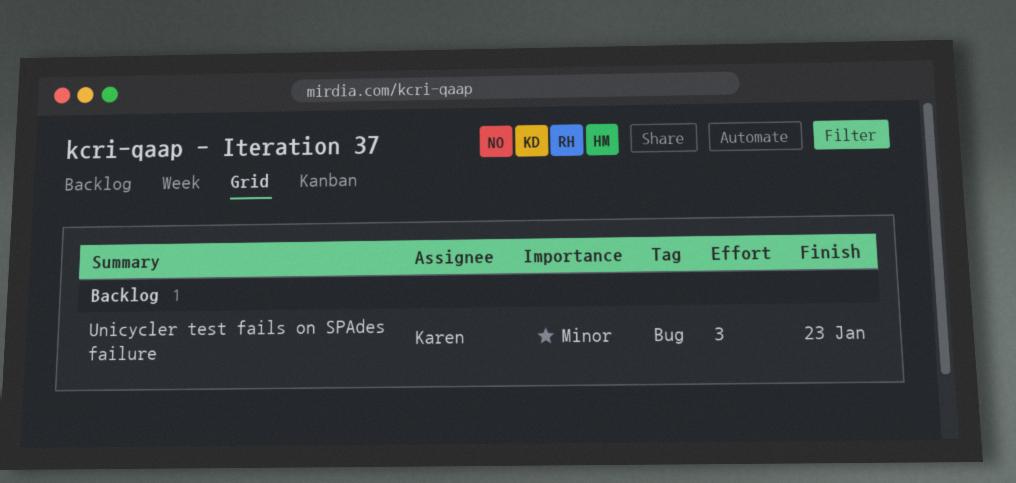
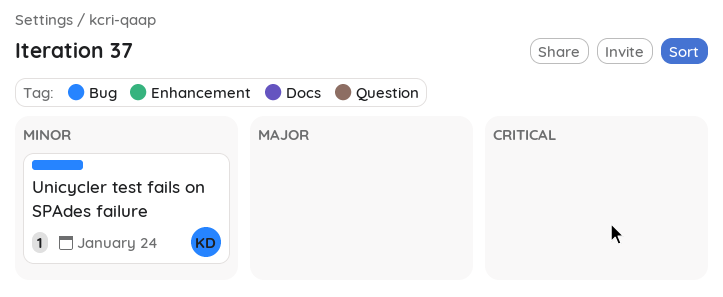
Unicycler test fails on SPAdes failure, estimate: 3 -> 1
Unicycler test fails on SPAdes failure, due: Jan 23 -> Jan 24

